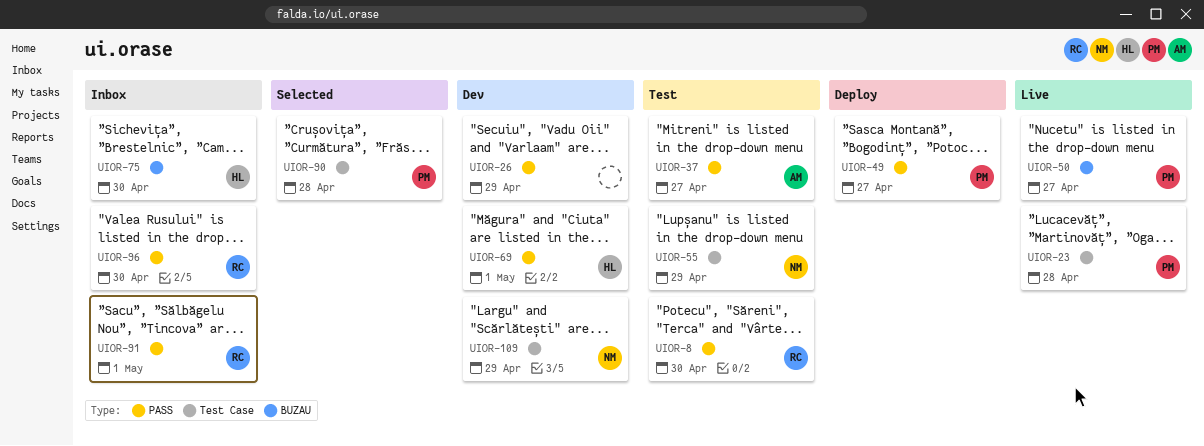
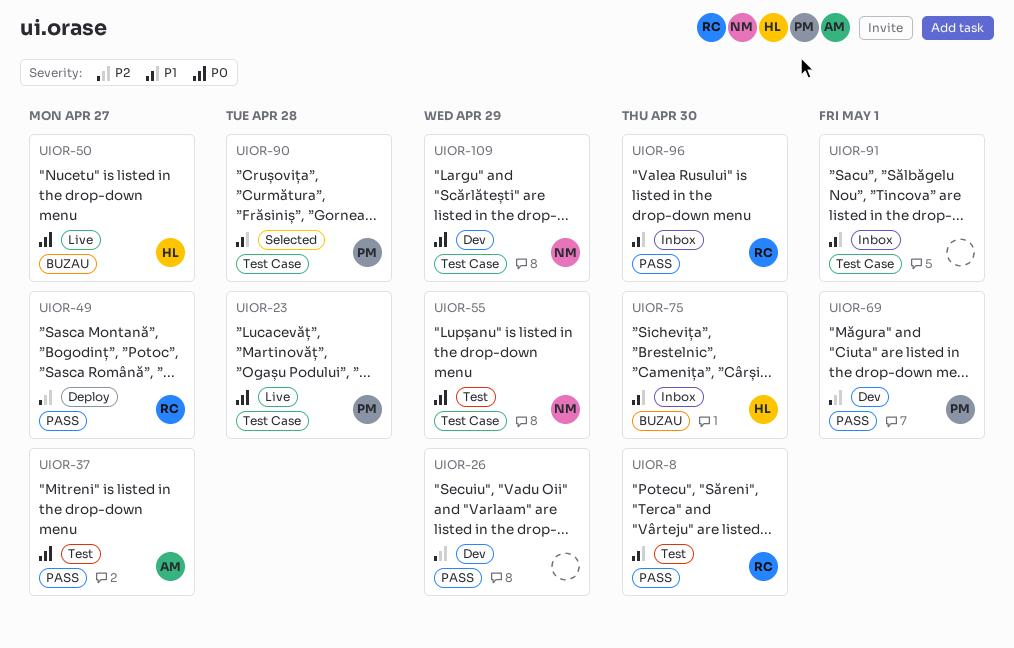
UIOR-49, owner: PM -> RC
UIOR-50, owner: PM -> HL
UIOR-69, owner: HL -> PM
UIOR-91, owner: RC -> none
UIOR-91, label: PASS -> Test Case

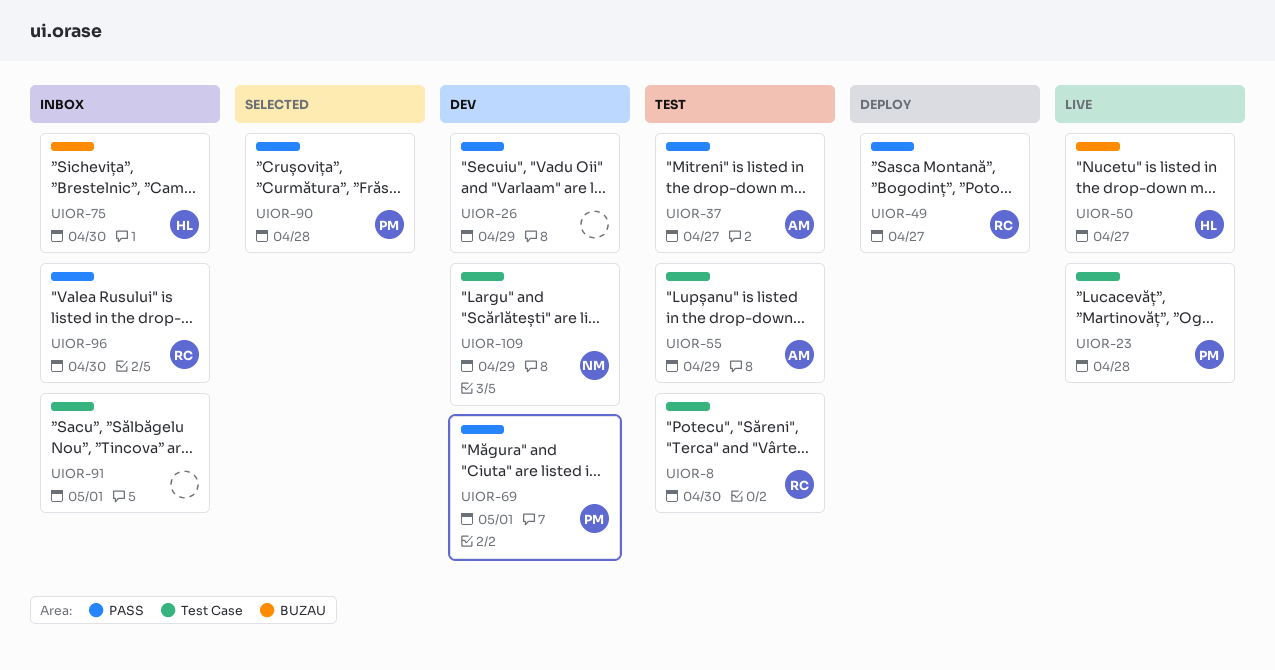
UIOR-8, label: PASS -> Test Case
UIOR-55, owner: NM -> AM
UIOR-90, label: Test Case -> PASS

